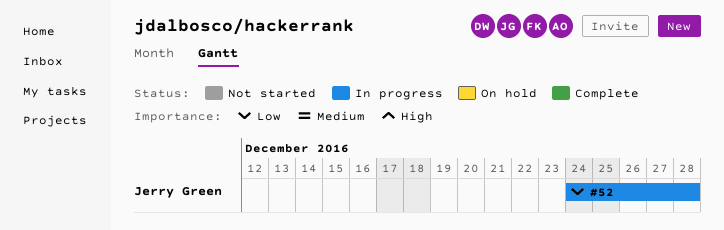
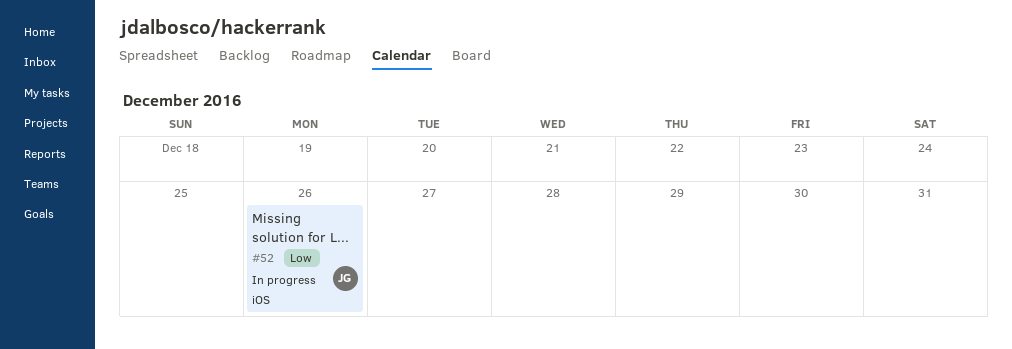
#52, due: Dec 28 -> Dec 26

